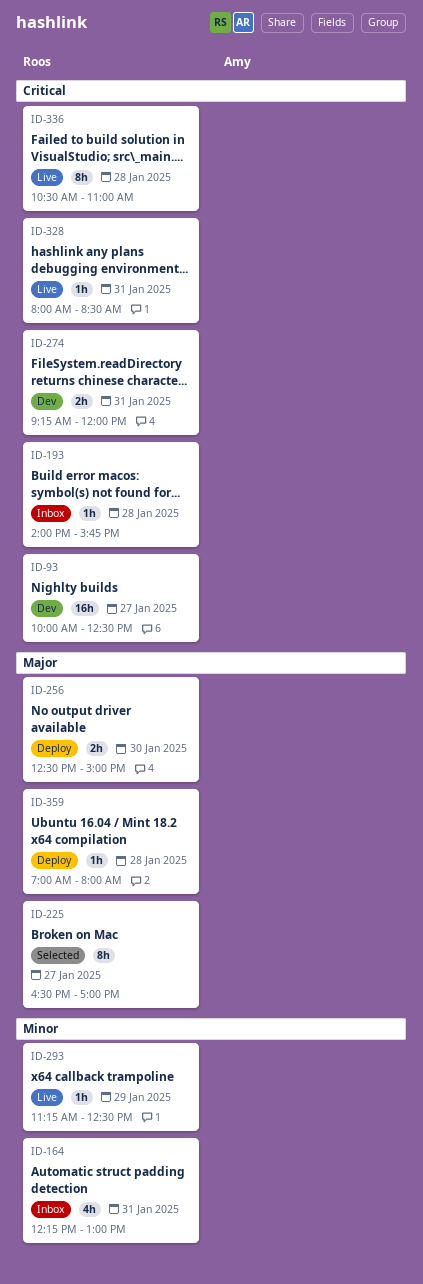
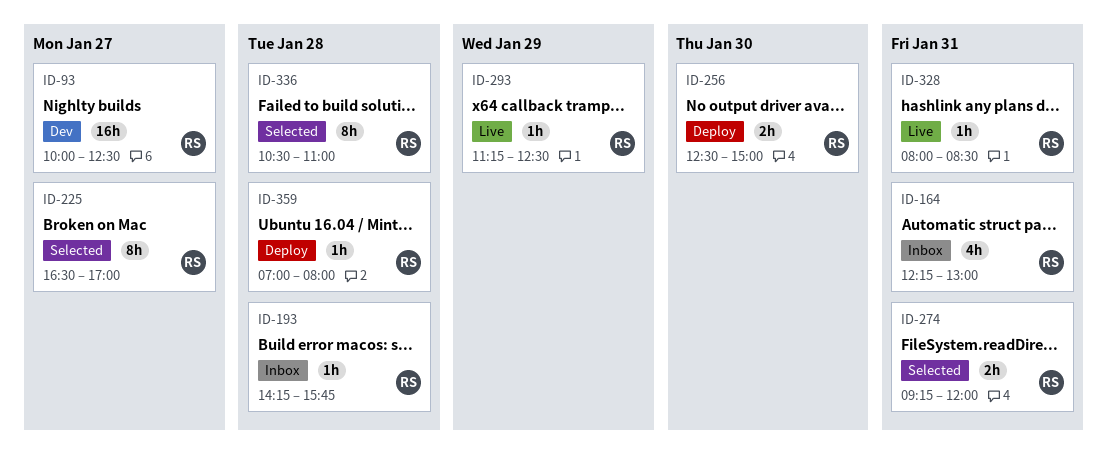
ID-193, begins: 14:00 -> 14:15
ID-274, status: Dev -> Selected
ID-336, status: Live -> Selected

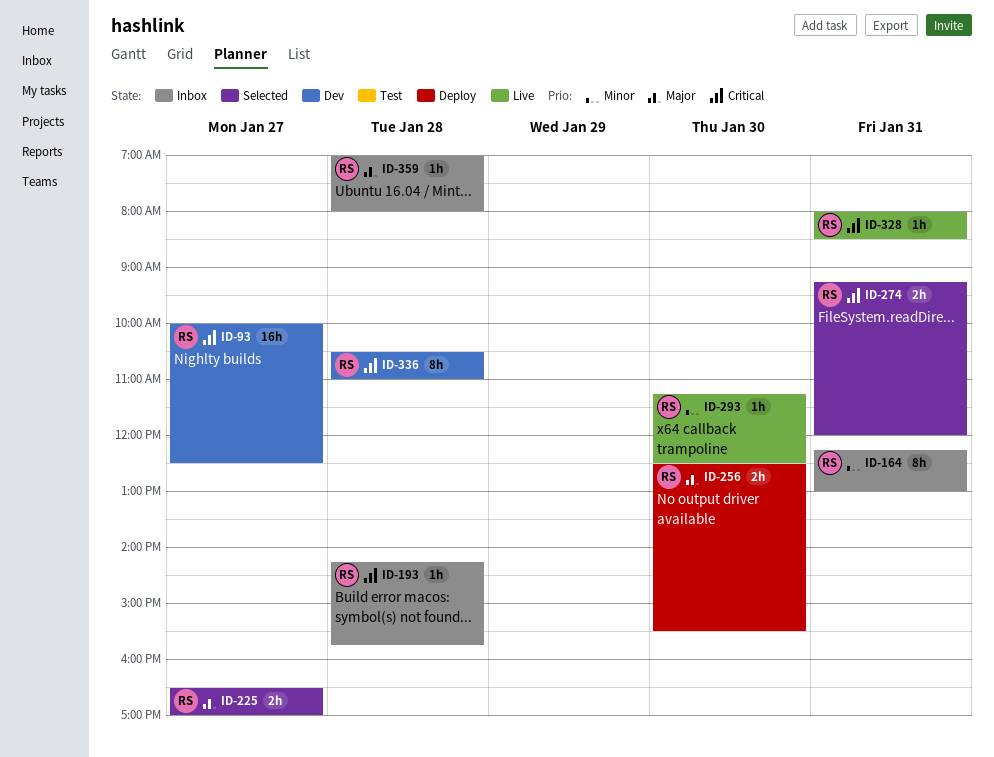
ID-164, estimate: 4h -> 8h
ID-225, estimate: 8h -> 2h
ID-256, ends: 15:00 -> 15:30
ID-293, day: Jan 29 -> Jan 30
ID-336, status: Selected -> Dev
ID-359, status: Deploy -> Inbox

